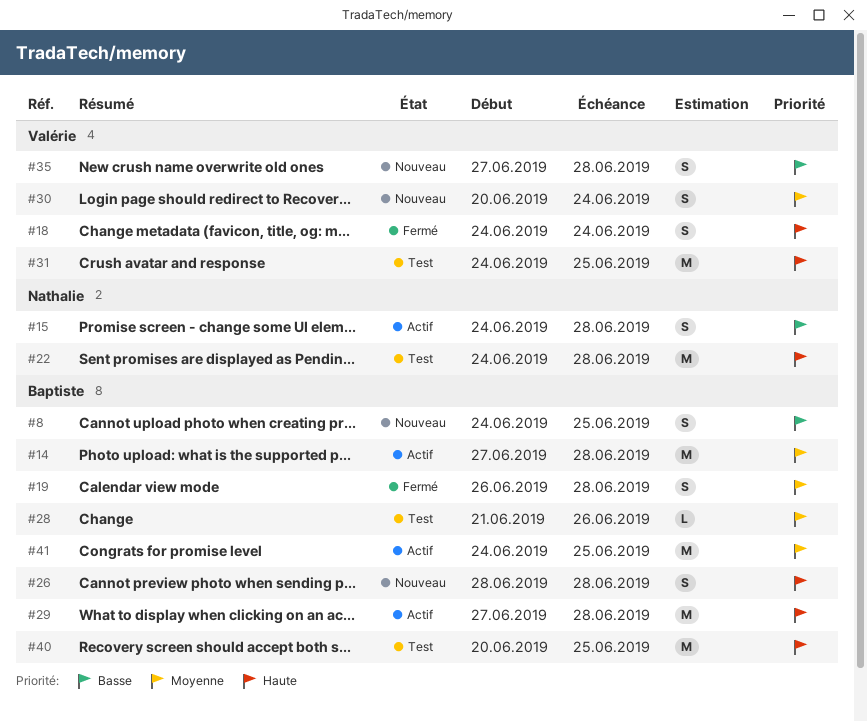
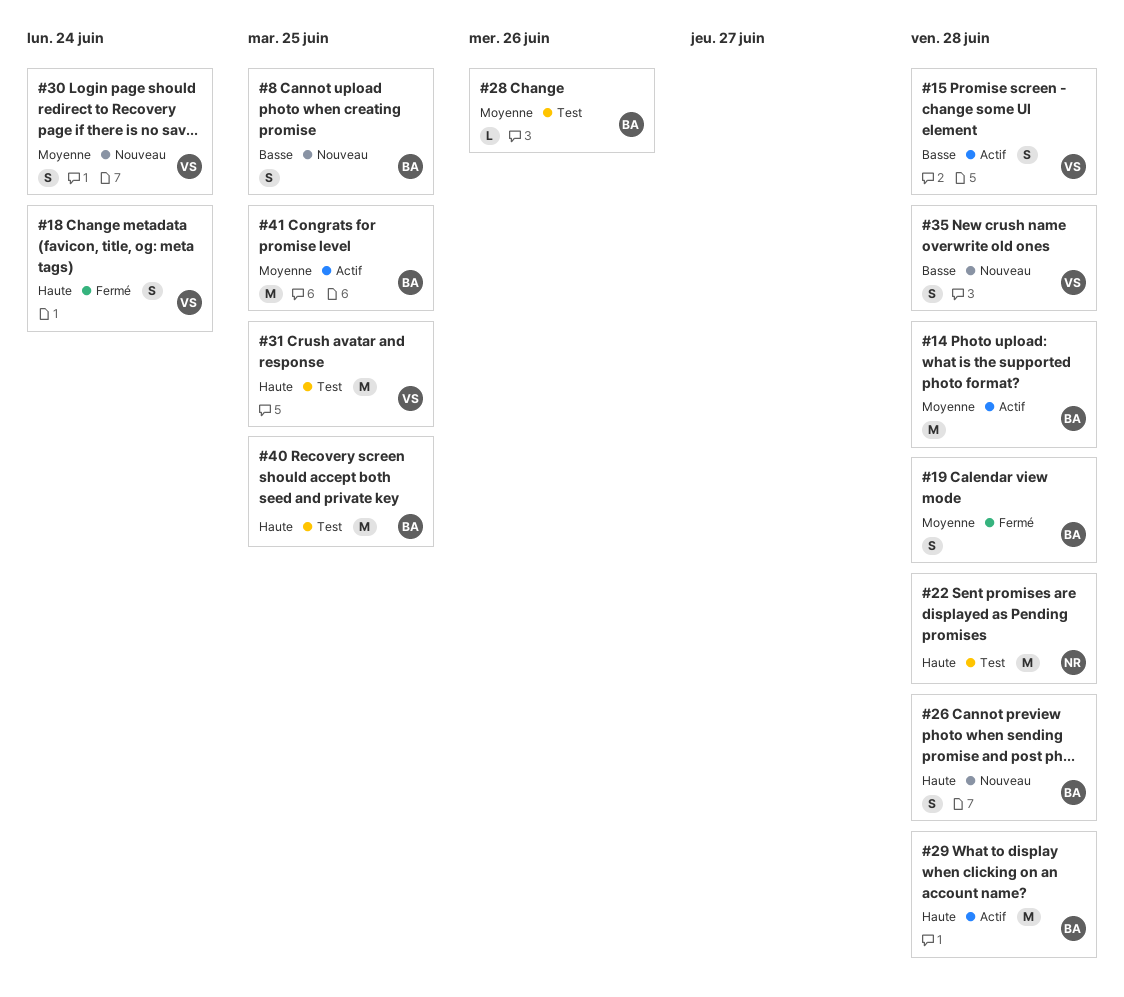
#15, owner: Nathalie -> Valérie

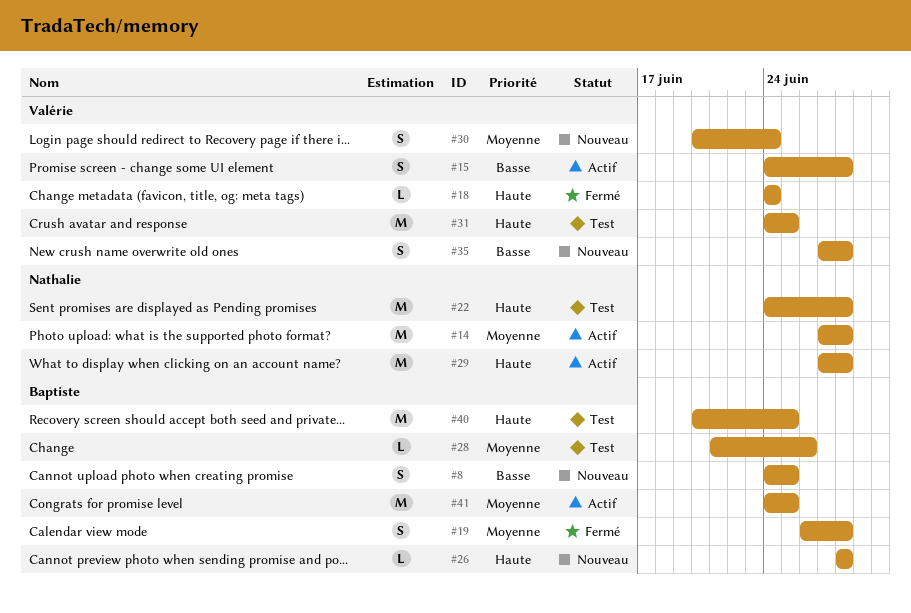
#14, owner: Baptiste -> Nathalie
#18, estimate: S -> L
#26, estimate: S -> L
#29, owner: Baptiste -> Nathalie

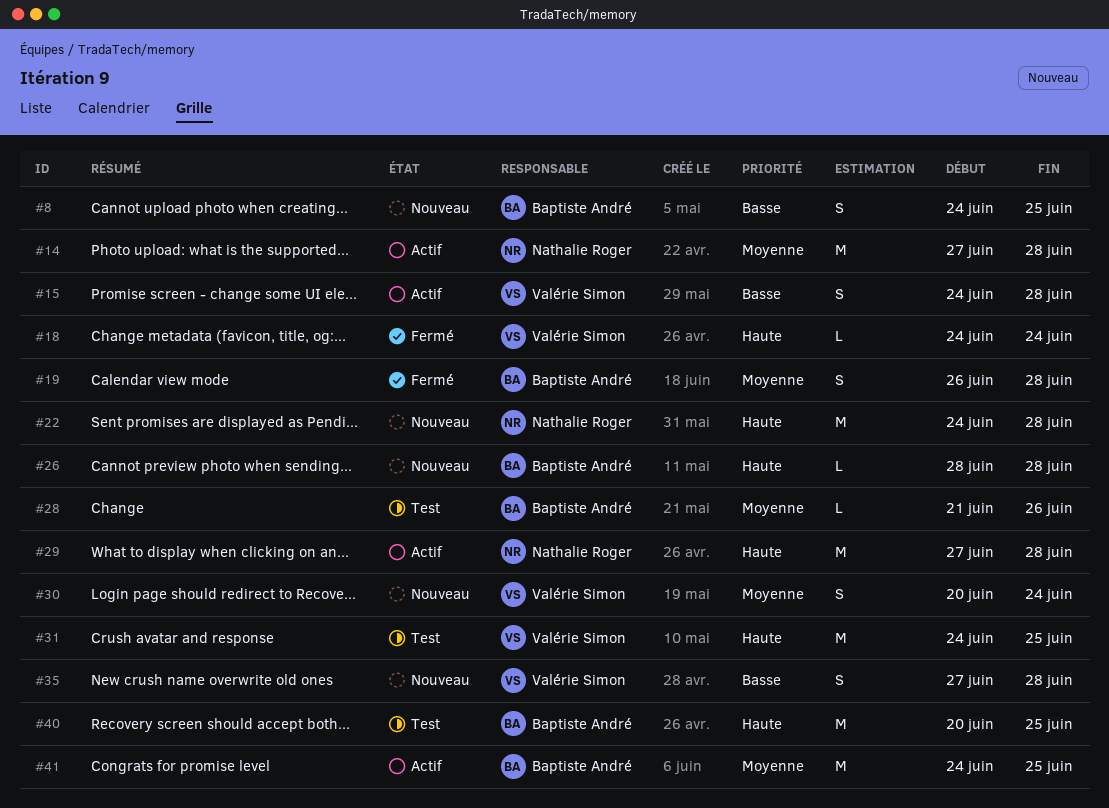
#22, status: Test -> Nouveau

